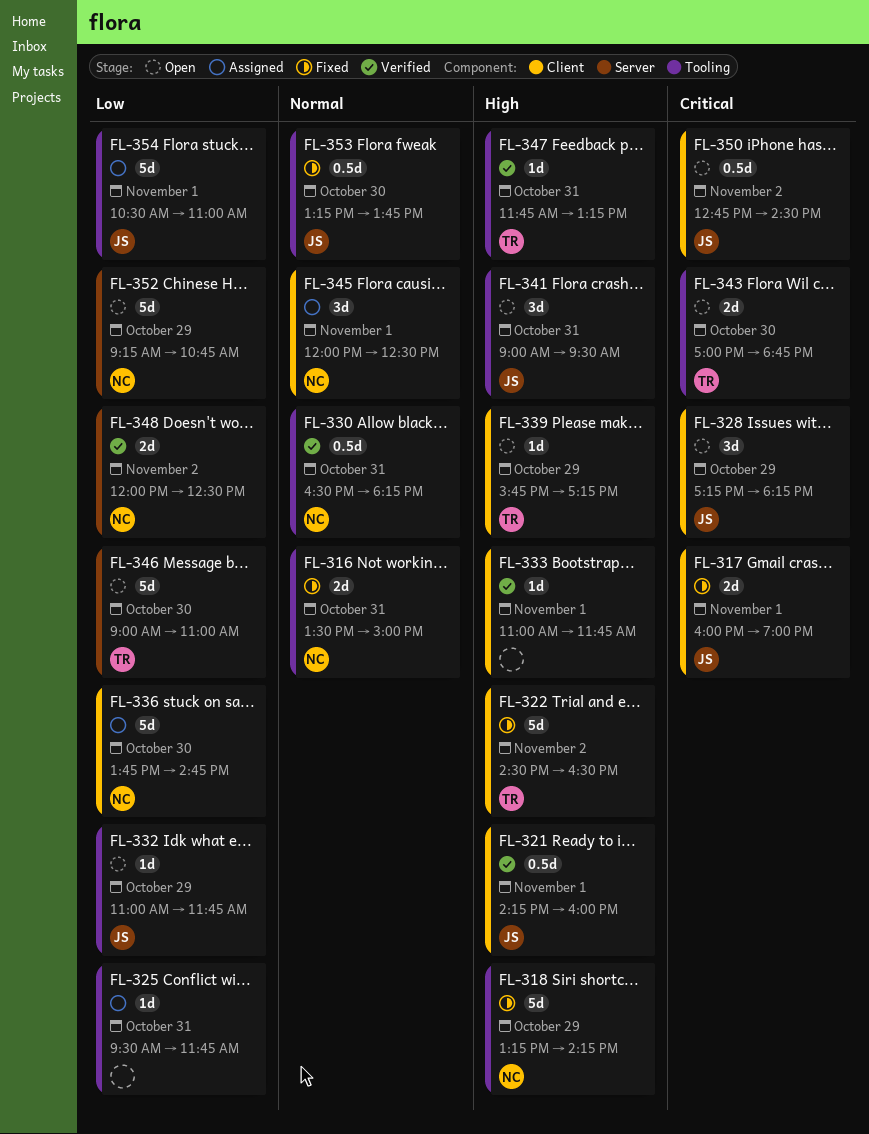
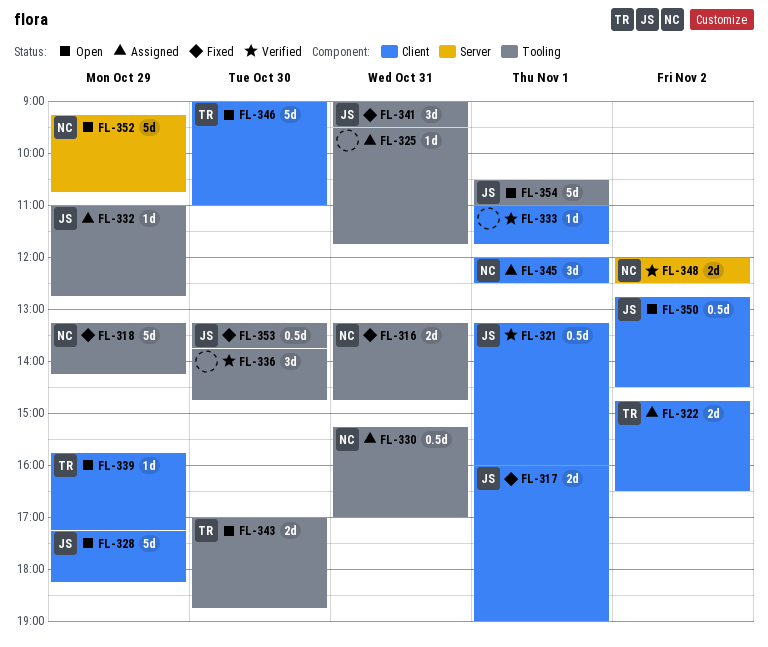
FL-316, begins: 13:30 -> 13:15
FL-316, ends: 15:00 -> 14:45
FL-321, begins: 14:15 -> 13:15
FL-322, status: Fixed -> Assigned
FL-322, estimate: 5d -> 2d
FL-322, begins: 14:30 -> 14:45
FL-328, estimate: 3d -> 5d
FL-330, status: Verified -> Assigned
FL-330, begins: 16:30 -> 15:15
FL-330, ends: 18:15 -> 17:00
FL-332, status: Open -> Assigned
FL-332, ends: 11:45 -> 12:45
FL-336, status: Assigned -> Verified
FL-336, owner: NC -> none
FL-336, label: Client -> Tooling
FL-336, estimate: 5d -> 3d
FL-341, status: Open -> Fixed
FL-346, label: Server -> Client
FL-347: present -> none
FL-354, status: Assigned -> Open

